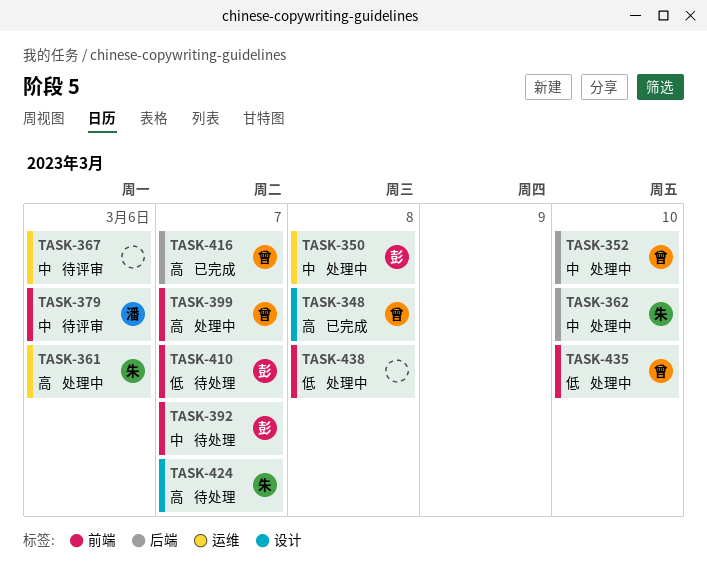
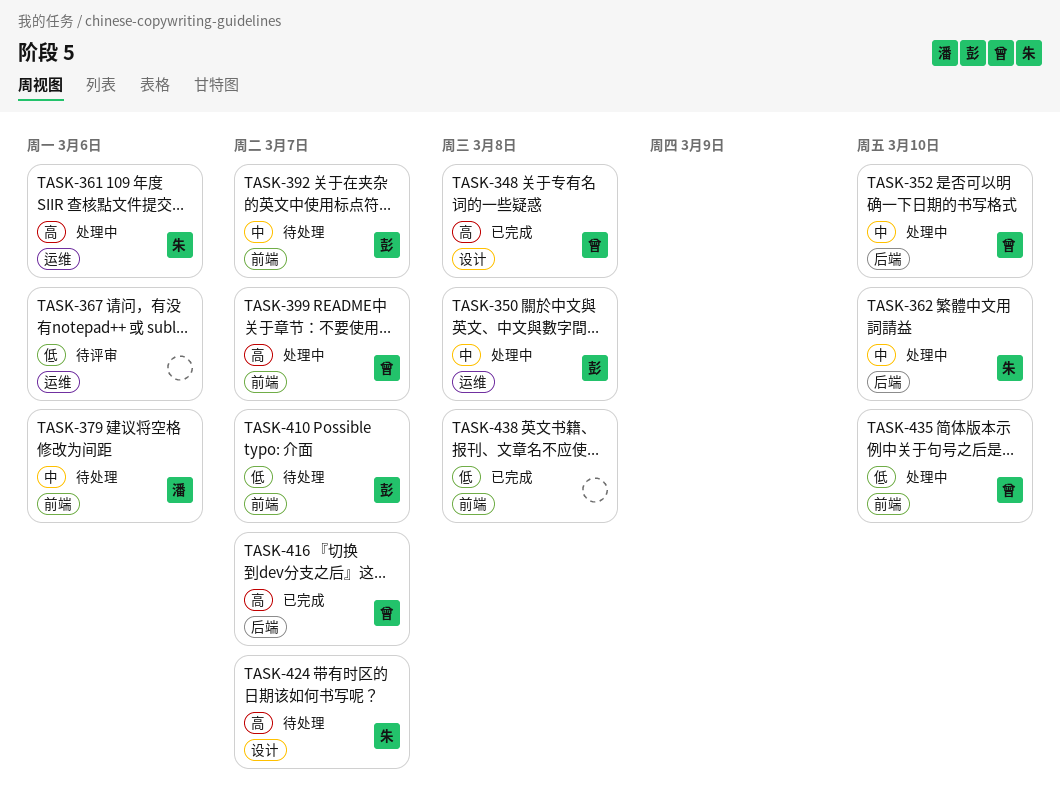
TASK-367, priority: 中 -> 低
TASK-379, status: 待评审 -> 待处理
TASK-438, status: 处理中 -> 已完成

